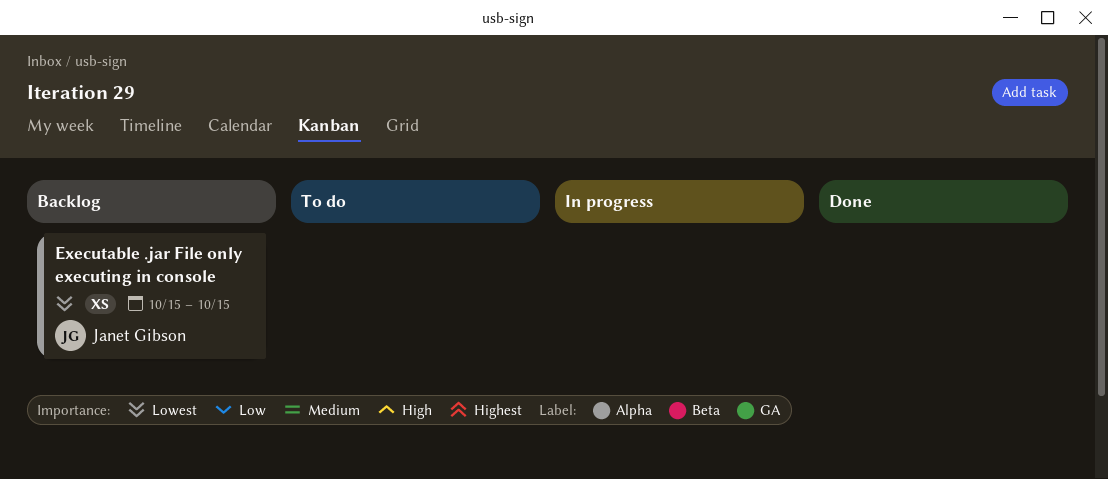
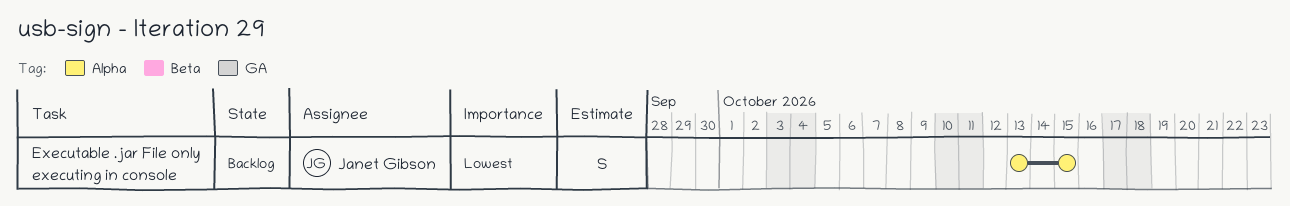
Executable .jar File only executing in console, estimate: XS -> S
Executable .jar File only executing in console, start: Oct 15 -> Oct 13

